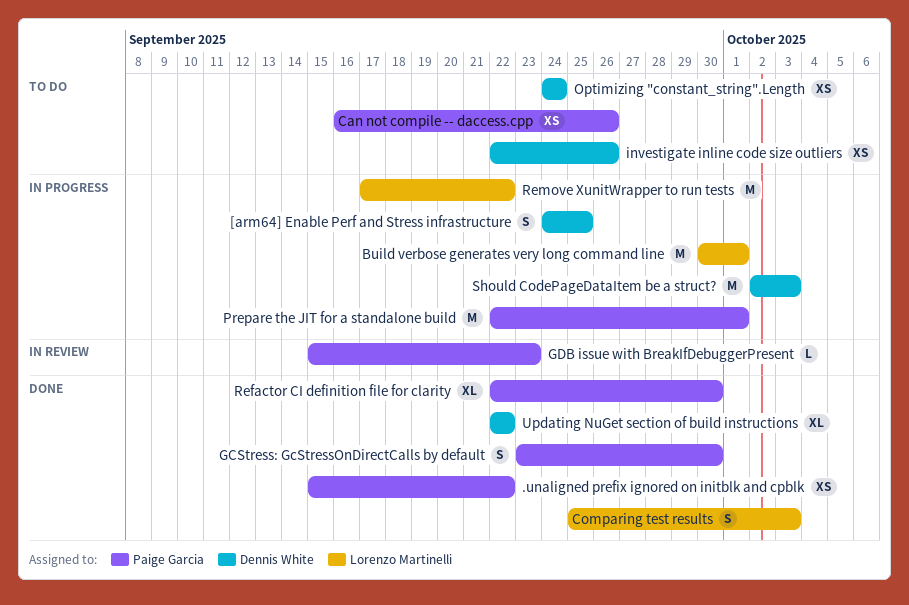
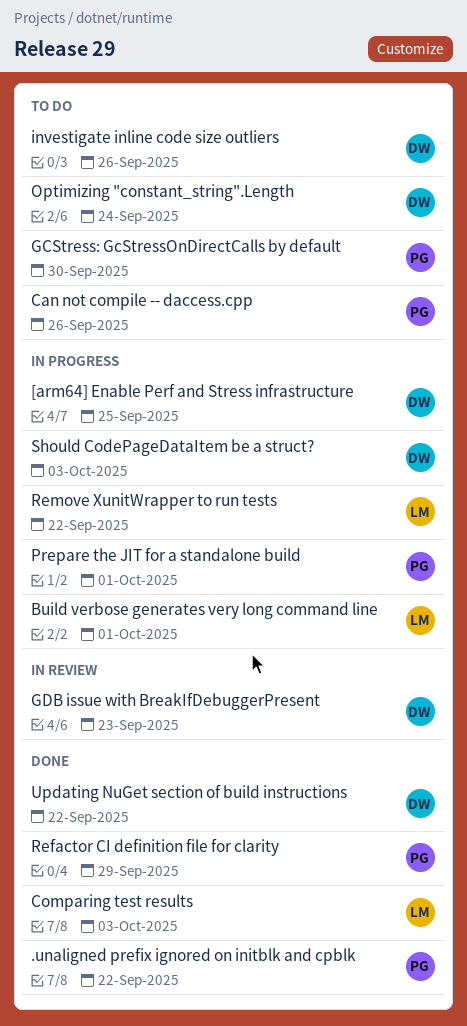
GCStress: GcStressOnDirectCalls by default, status: Done -> To do
GDB issue with BreakIfDebuggerPresent, owner: Paige Garcia -> Dennis White
Refactor CI definition file for clarity, due: Sep 30 -> Sep 29

